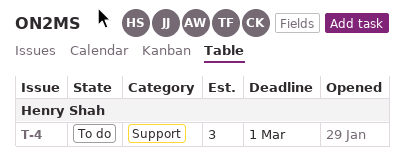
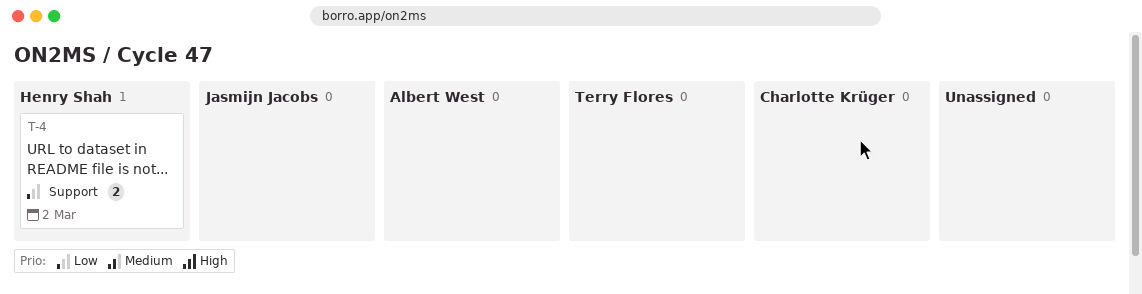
T-4, estimate: 3 -> 2
T-4, due: Mar 1 -> Mar 2

